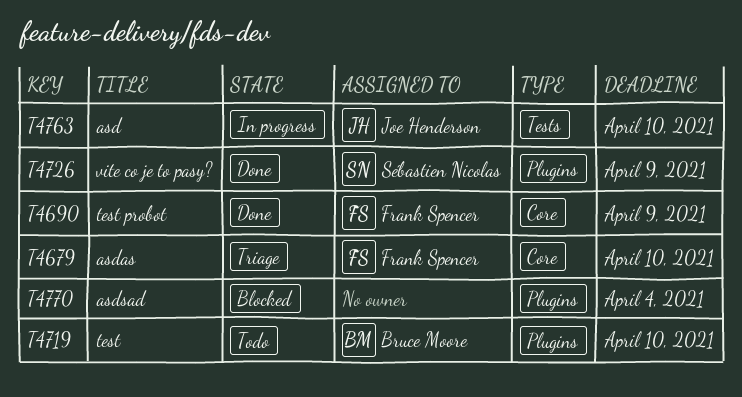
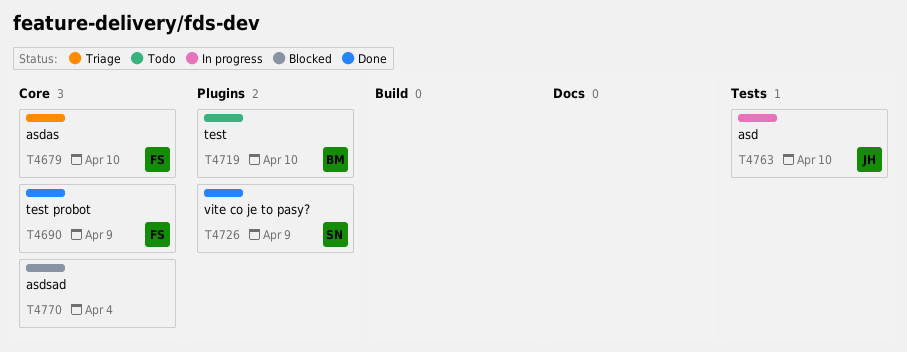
T4770, label: Plugins -> Core

